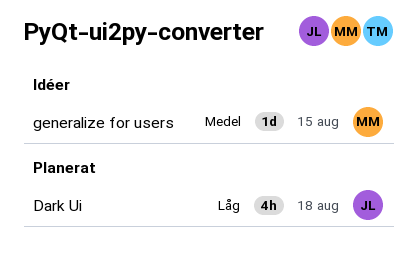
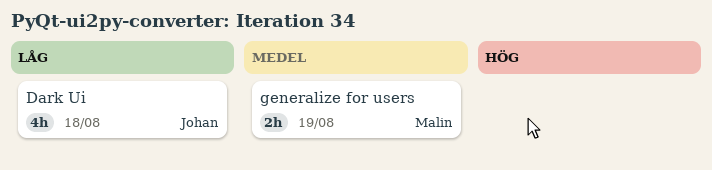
generalize for users, estimate: 1d -> 2h
generalize for users, due: Aug 15 -> Aug 19

